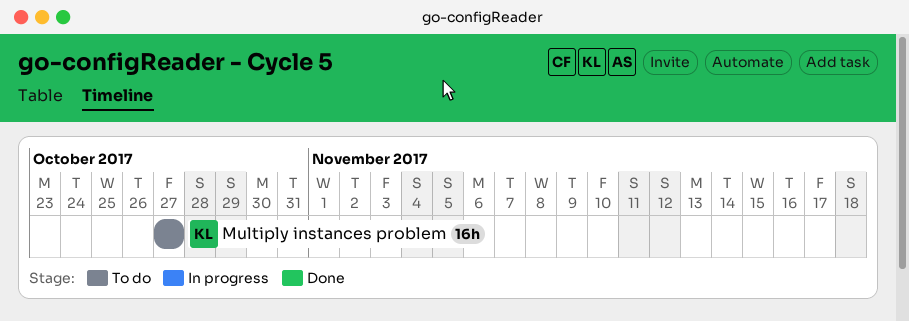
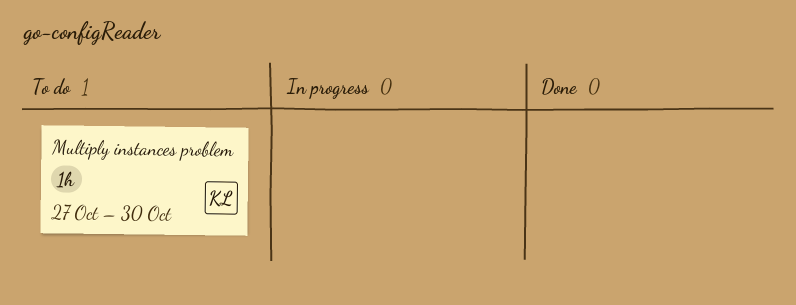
Multiply instances problem, estimate: 16h -> 1h
Multiply instances problem, due: Oct 27 -> Oct 30

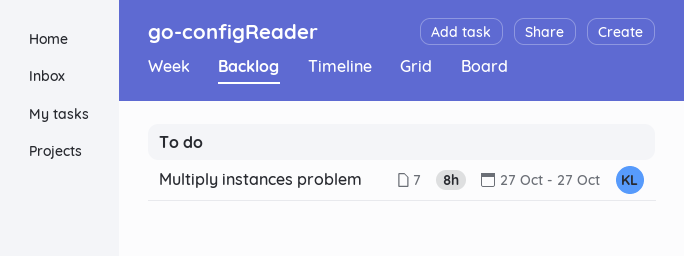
Multiply instances problem, estimate: 1h -> 8h
Multiply instances problem, due: Oct 30 -> Oct 27

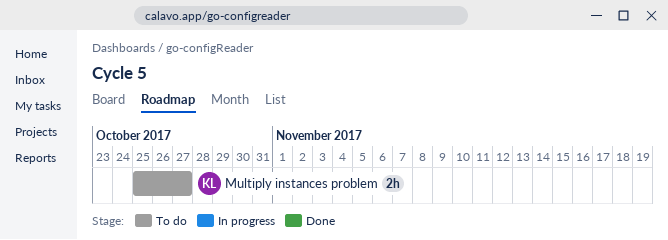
Multiply instances problem, estimate: 8h -> 2h
Multiply instances problem, start: Oct 27 -> Oct 25

